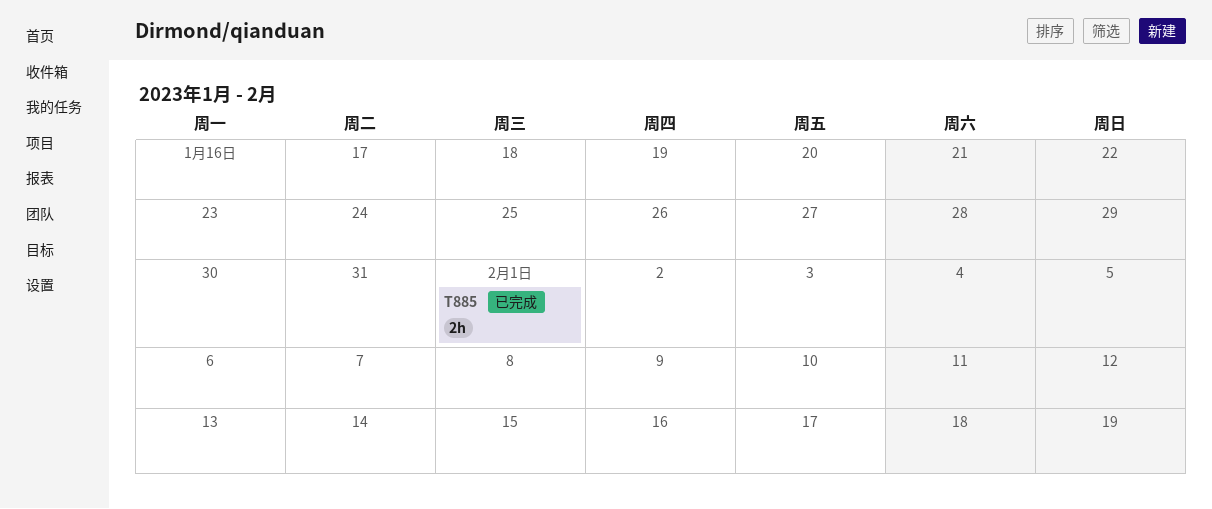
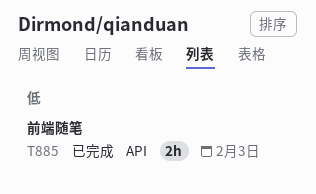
T885, due: Feb 1 -> Feb 3

